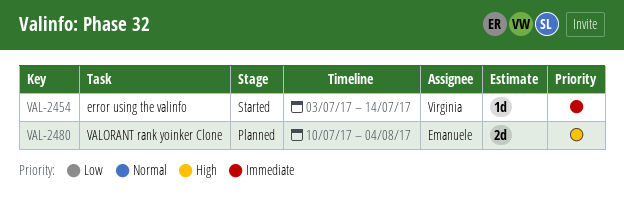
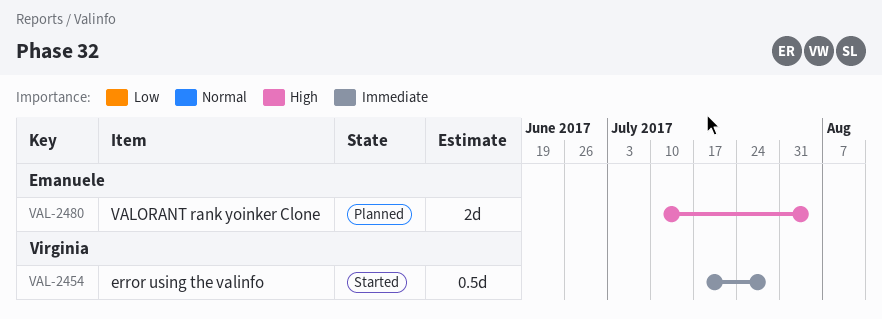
VAL-2454, estimate: 1d -> 0.5d
VAL-2454, start: Jul 3 -> Jul 17
VAL-2454, due: Jul 14 -> Jul 28

